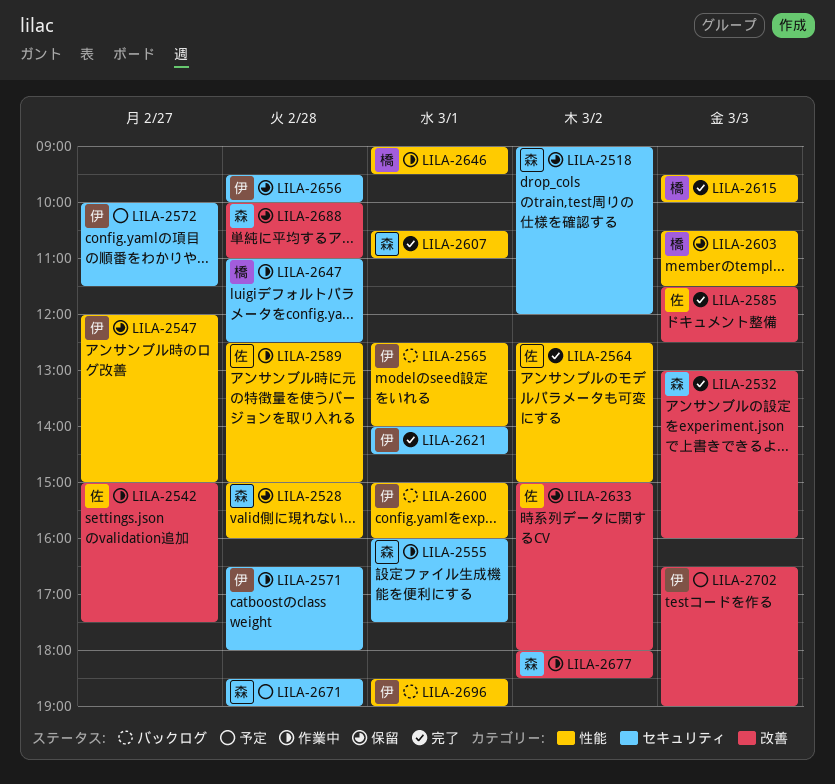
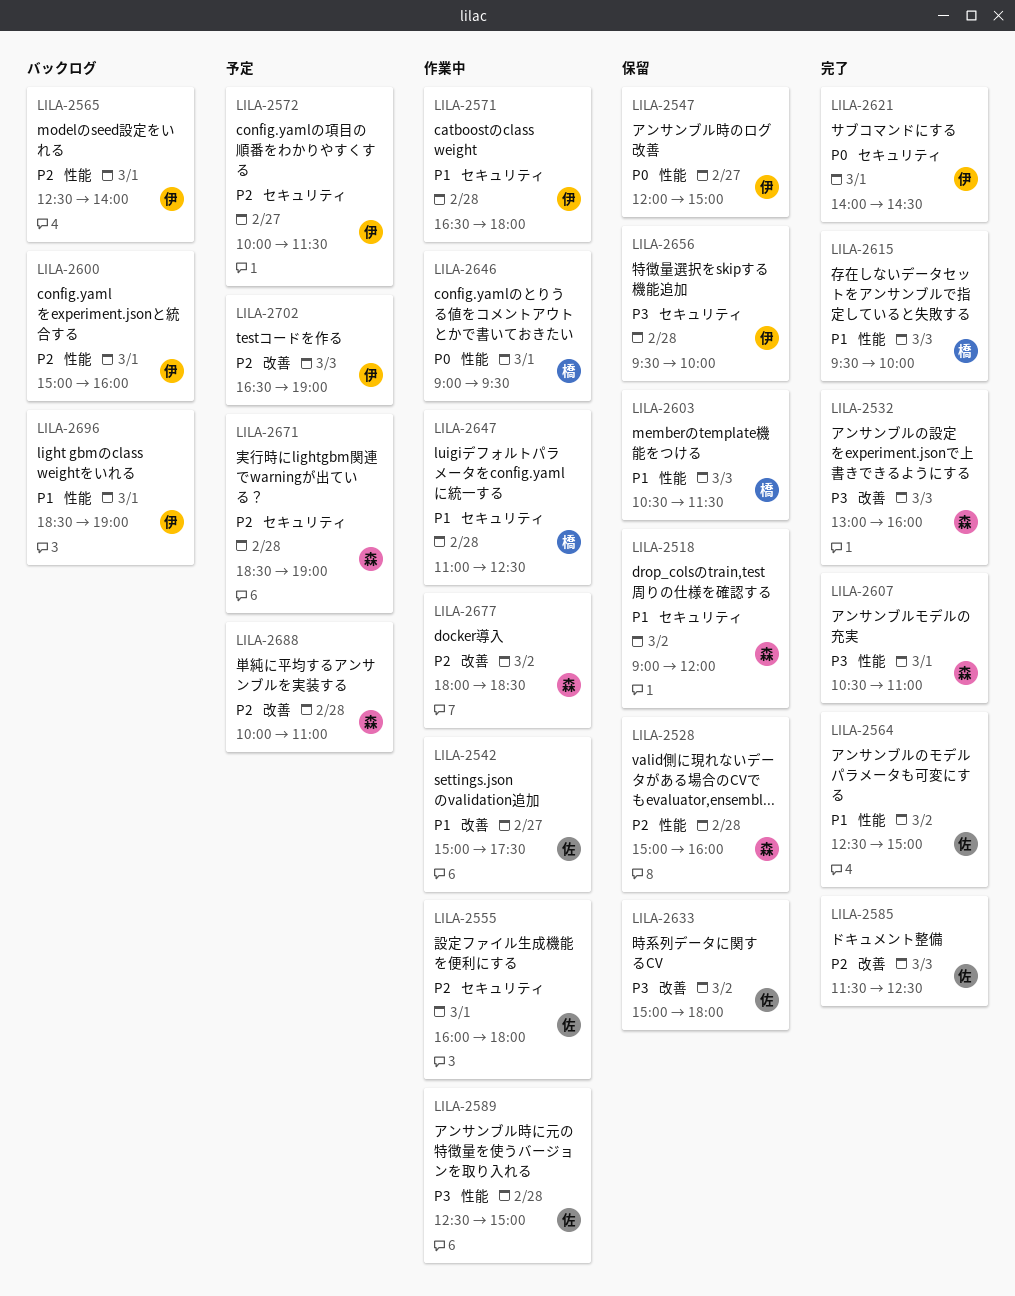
LILA-2555, owner: 森 -> 佐
LILA-2555, ends: 17:30 -> 18:00
LILA-2688, status: 保留 -> 予定

